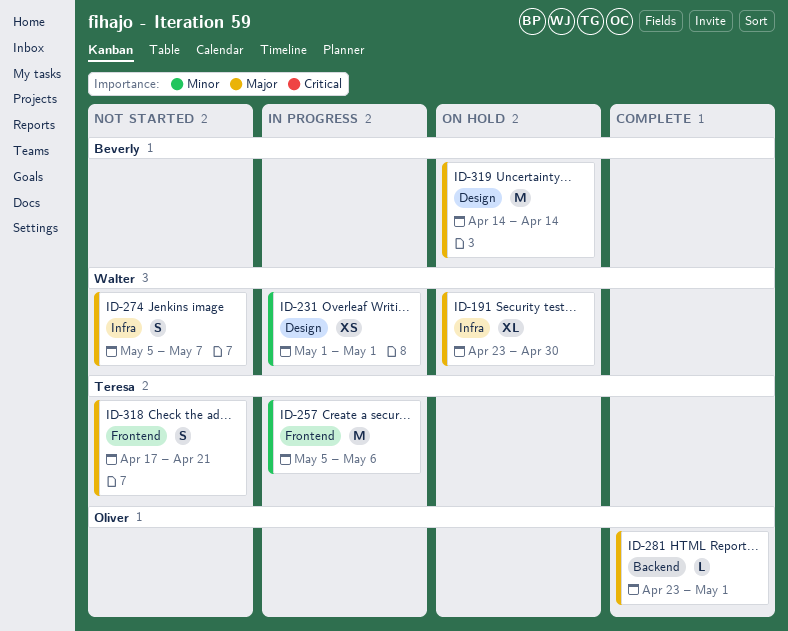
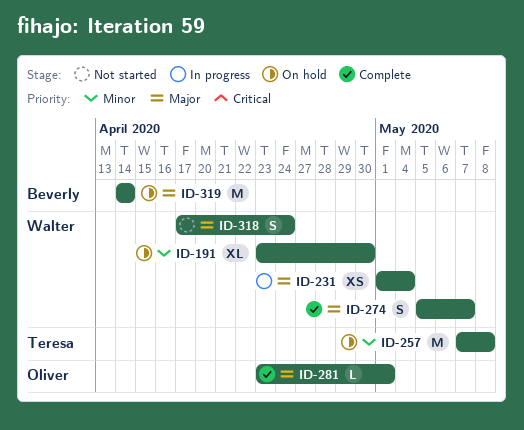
ID-191, priority: Major -> Minor
ID-231, priority: Minor -> Major
ID-231, due: May 1 -> May 4
ID-257, status: In progress -> On hold
ID-257, start: May 5 -> May 7
ID-257, due: May 6 -> May 8
ID-274, status: Not started -> Complete
ID-318, owner: Teresa -> Walter
ID-318, due: Apr 21 -> Apr 24

